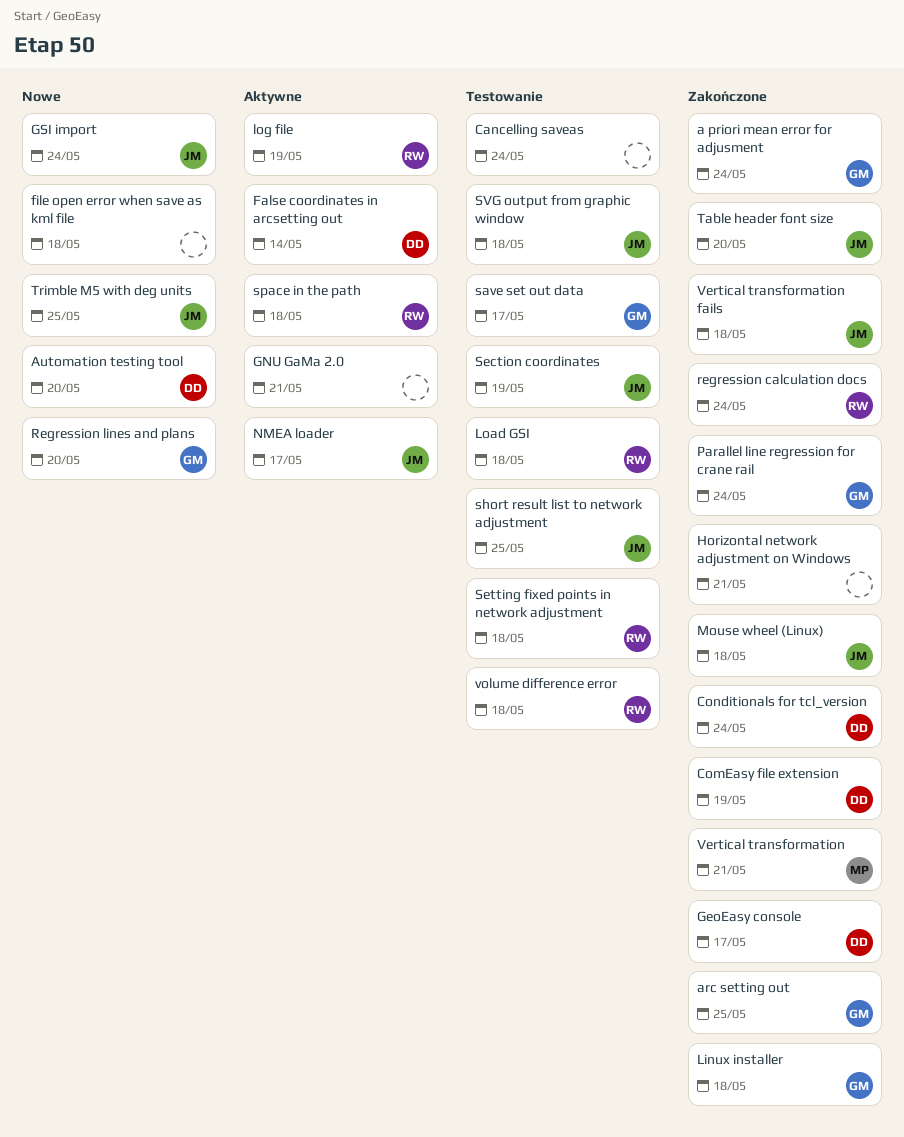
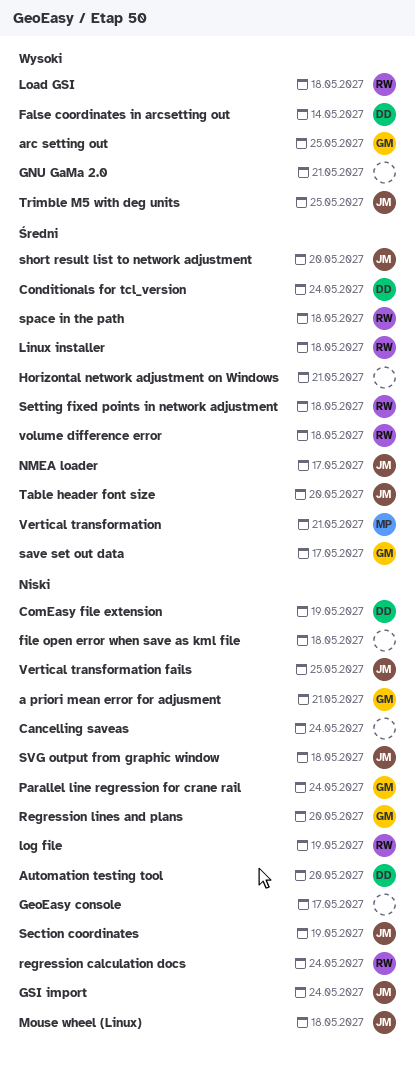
a priori mean error for adjusment, due: May 24 -> May 21
GeoEasy console, owner: DD -> none
Linux installer, owner: GM -> RW
short result list to network adjustment, due: May 25 -> May 20
Vertical transformation fails, due: May 18 -> May 25

